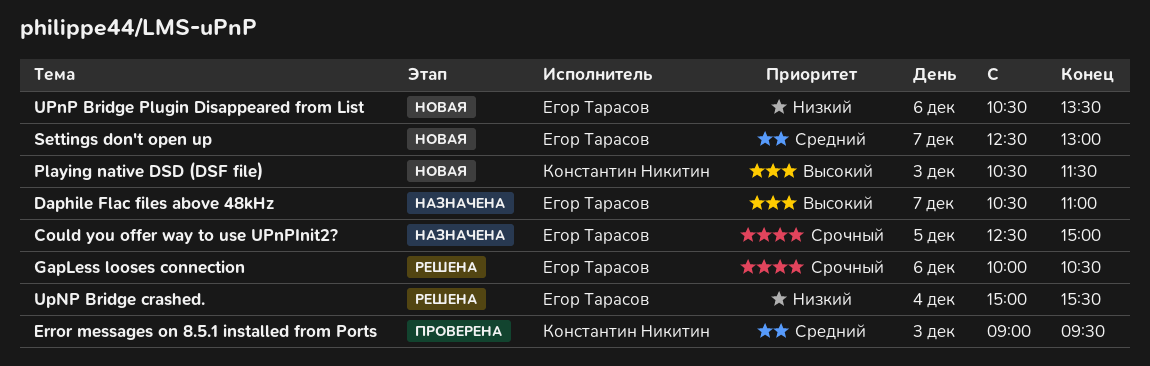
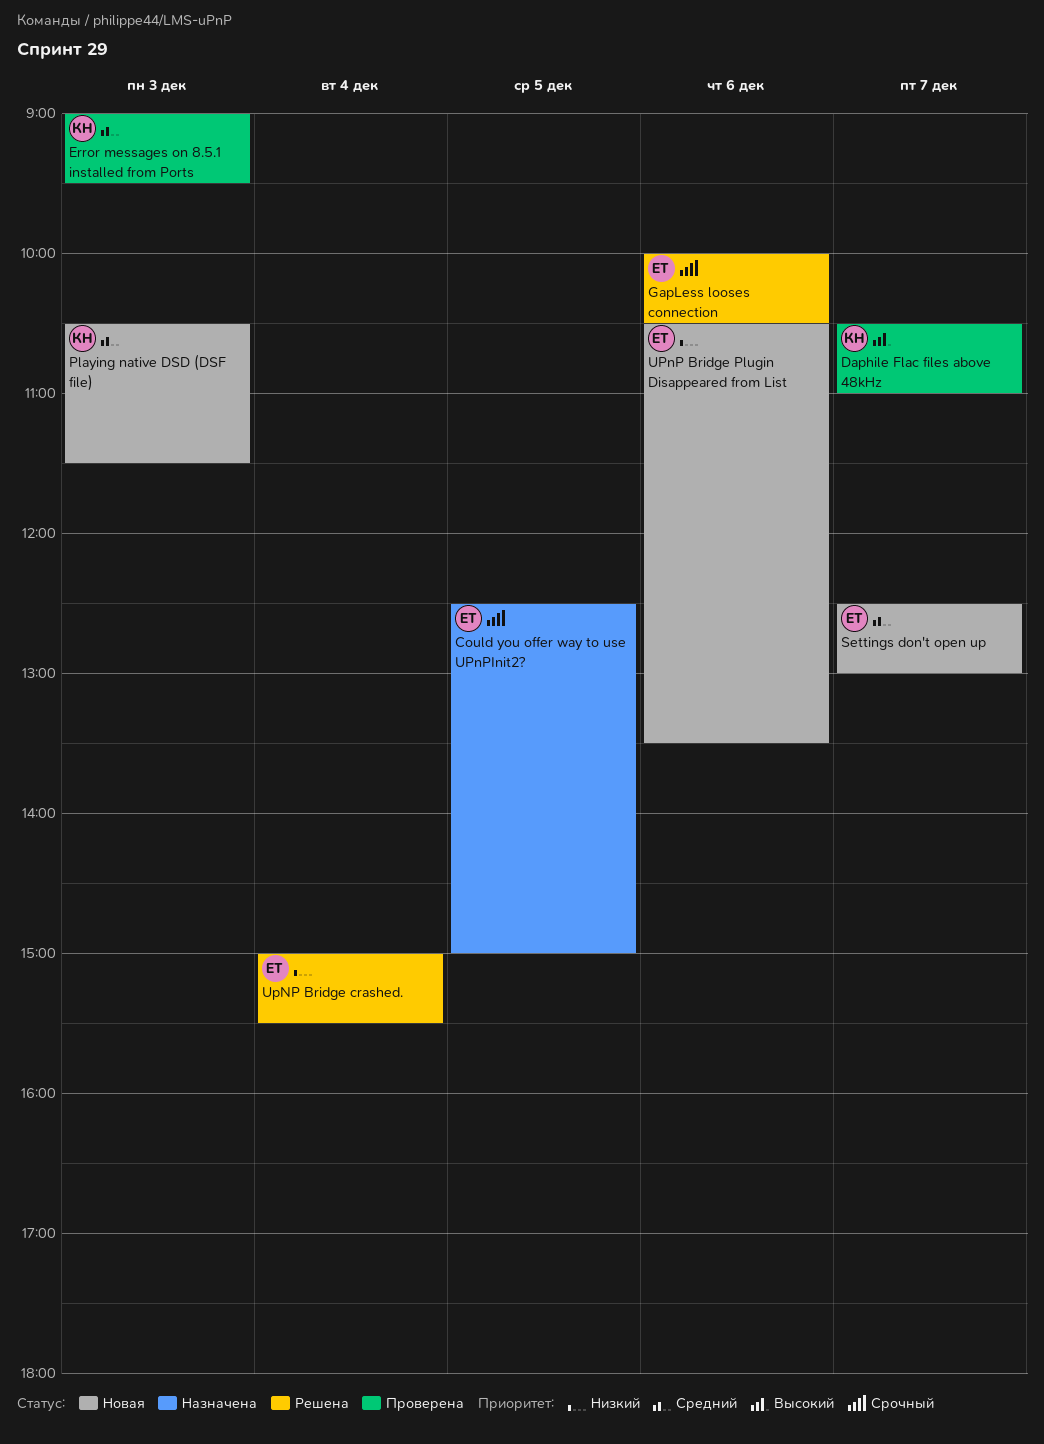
Daphile Flac files above 48kHz, status: Назначена -> Проверена
Daphile Flac files above 48kHz, owner: Егор Тарасов -> Константин Никитин
Playing native DSD (DSF file), priority: Высокий -> Средний

